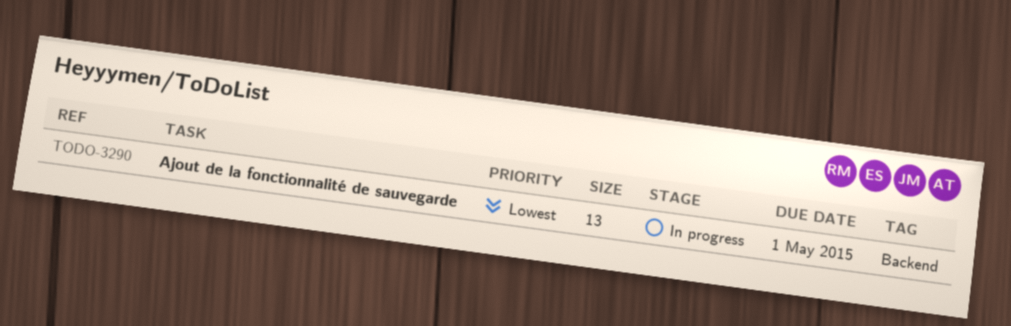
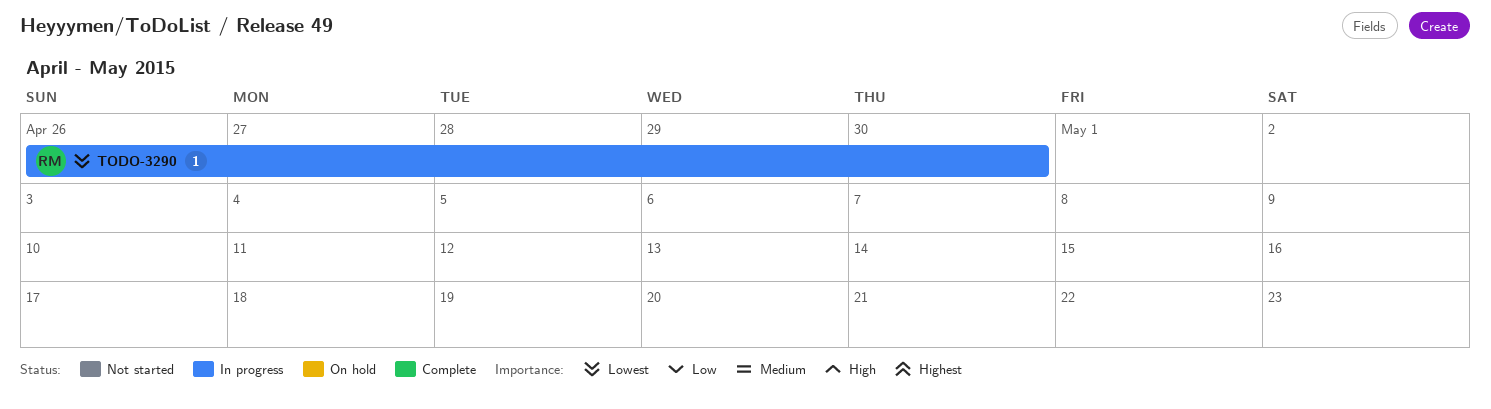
TODO-3290, estimate: 13 -> 1
TODO-3290, due: May 1 -> Apr 30

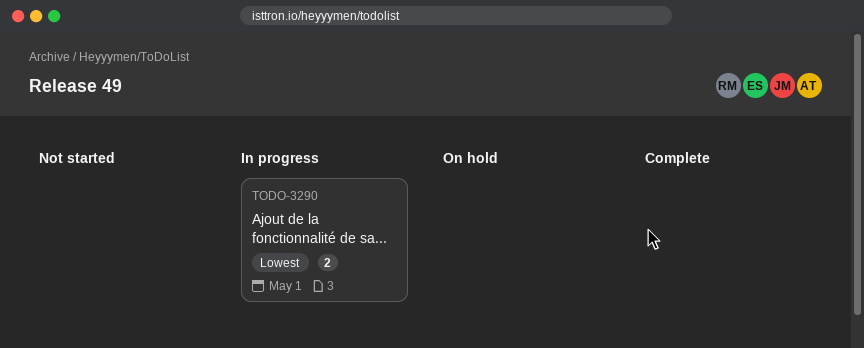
TODO-3290, estimate: 1 -> 2
TODO-3290, due: Apr 30 -> May 1

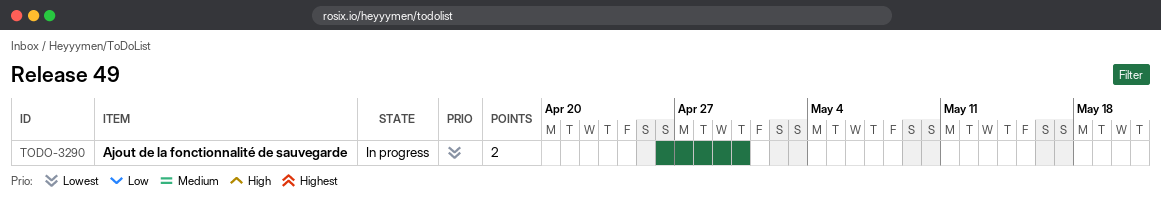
TODO-3290, due: May 1 -> Apr 30

